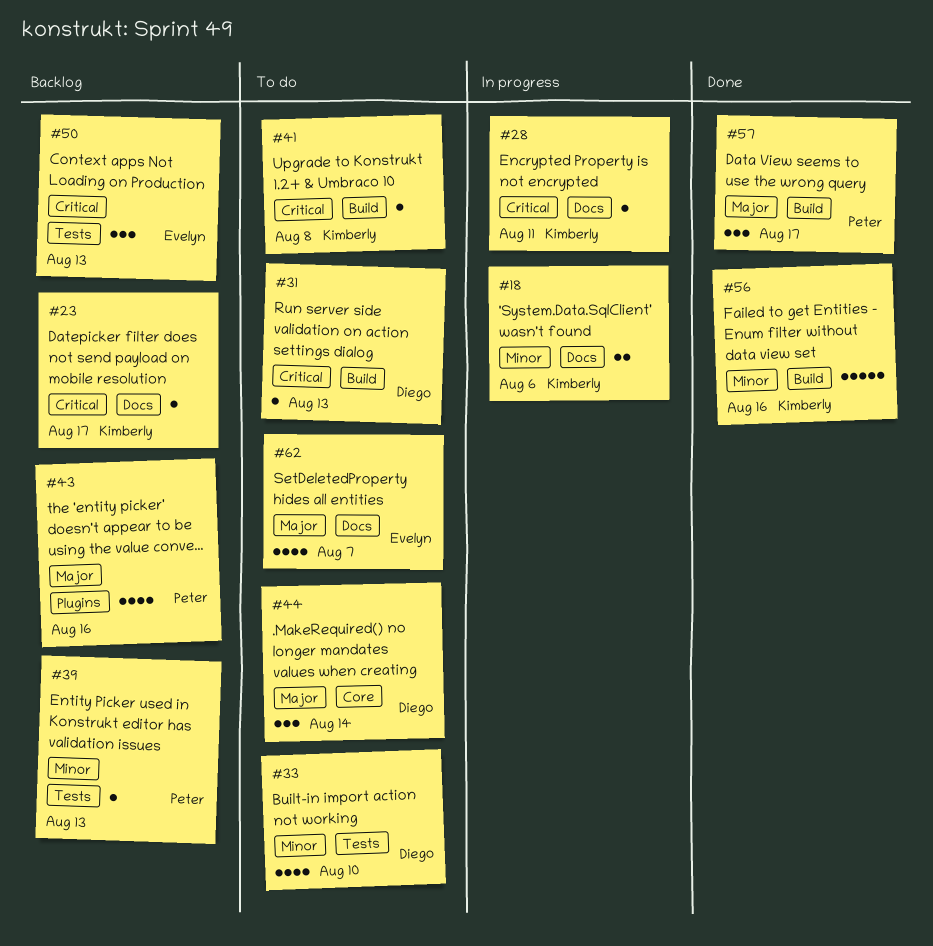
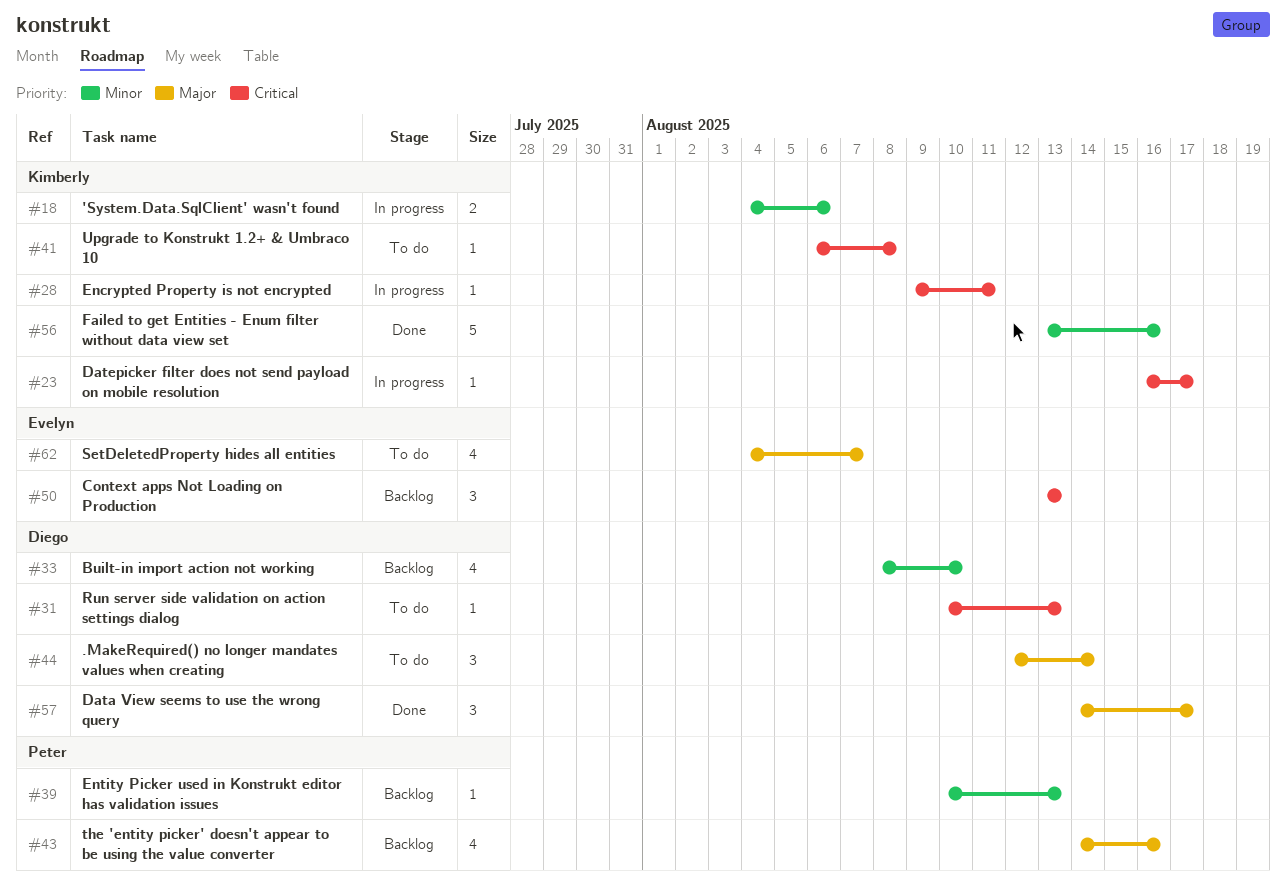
#23, status: Backlog -> In progress
#33, status: To do -> Backlog
#57, owner: Peter -> Diego

